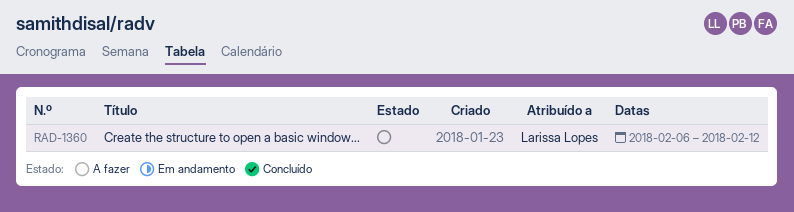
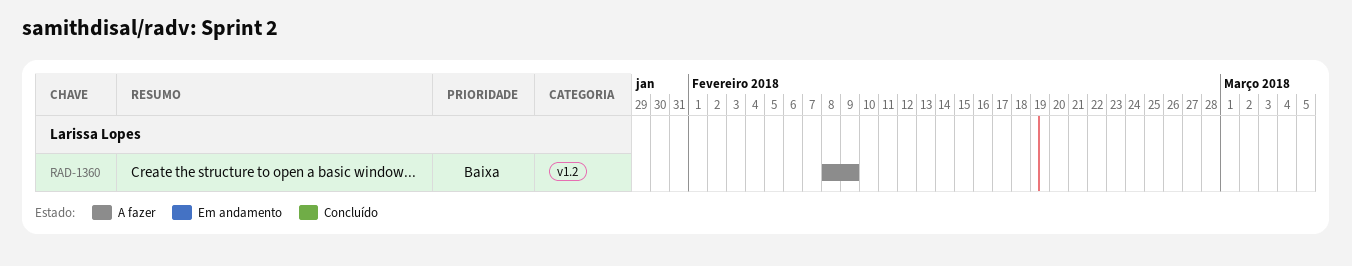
RAD-1360, start: Feb 6 -> Feb 8
RAD-1360, due: Feb 12 -> Feb 9

